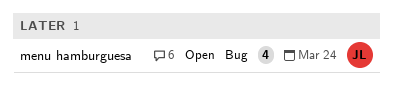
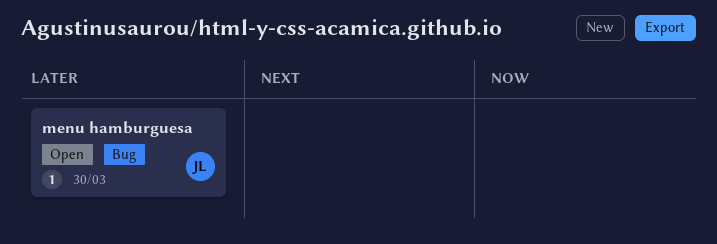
menu hamburguesa, estimate: 4 -> 1
menu hamburguesa, due: Mar 24 -> Mar 30

